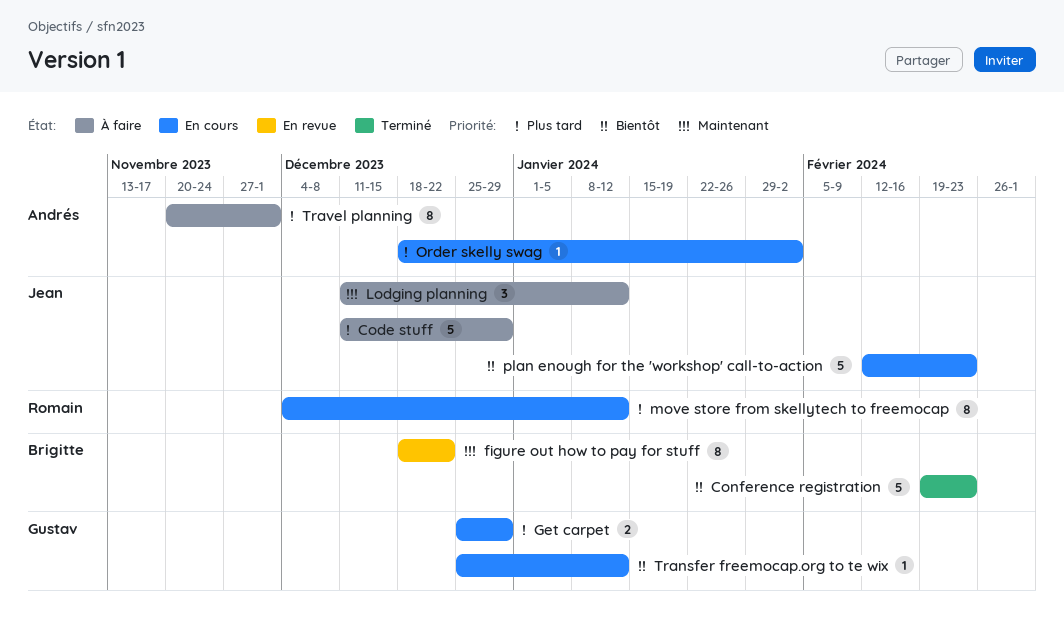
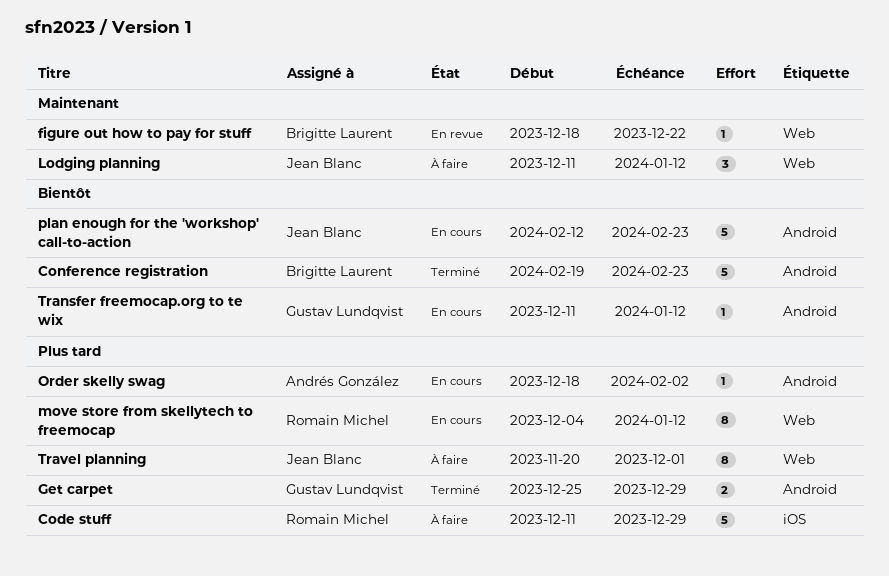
Code stuff, owner: Jean Blanc -> Romain Michel
figure out how to pay for stuff, estimate: 8 -> 1
Get carpet, status: En cours -> Terminé
Transfer freemocap.org to te wix, start: Dec 25 -> Dec 11
Travel planning, owner: Andrés González -> Jean Blanc

